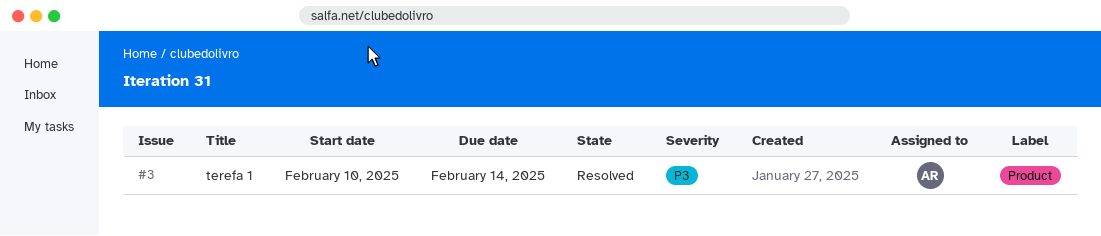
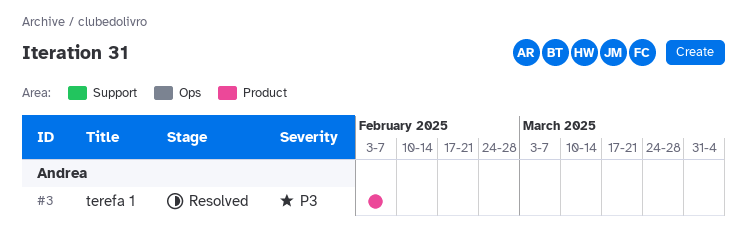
#3, start: Feb 10 -> Feb 3
#3, due: Feb 14 -> Feb 7

